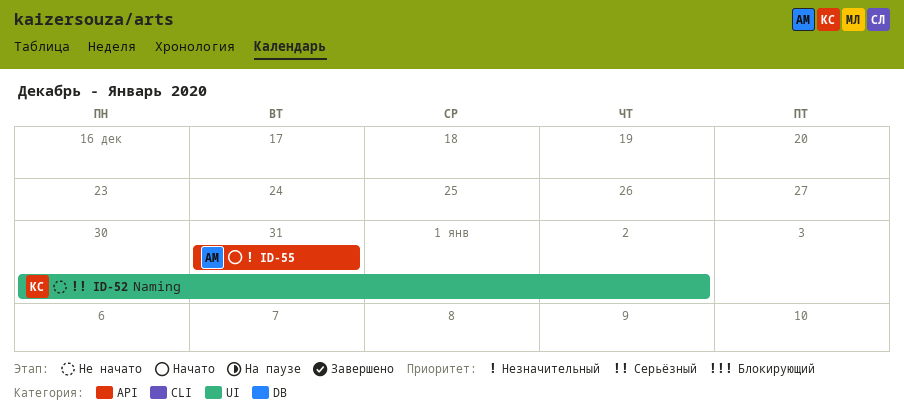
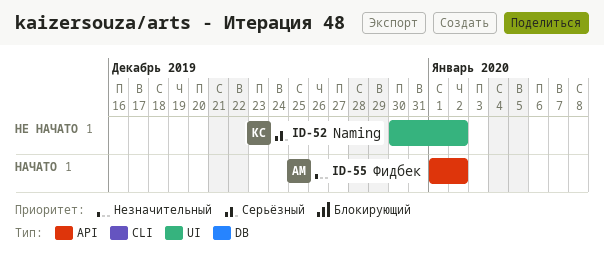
ID-55, start: Dec 31 -> Jan 1
ID-55, due: Dec 31 -> Jan 2

